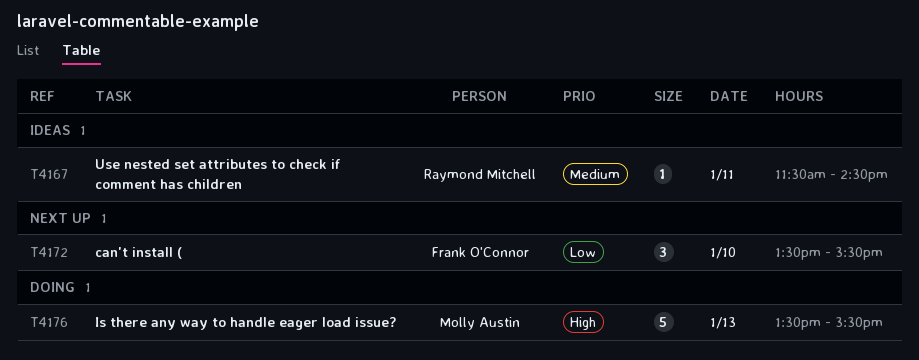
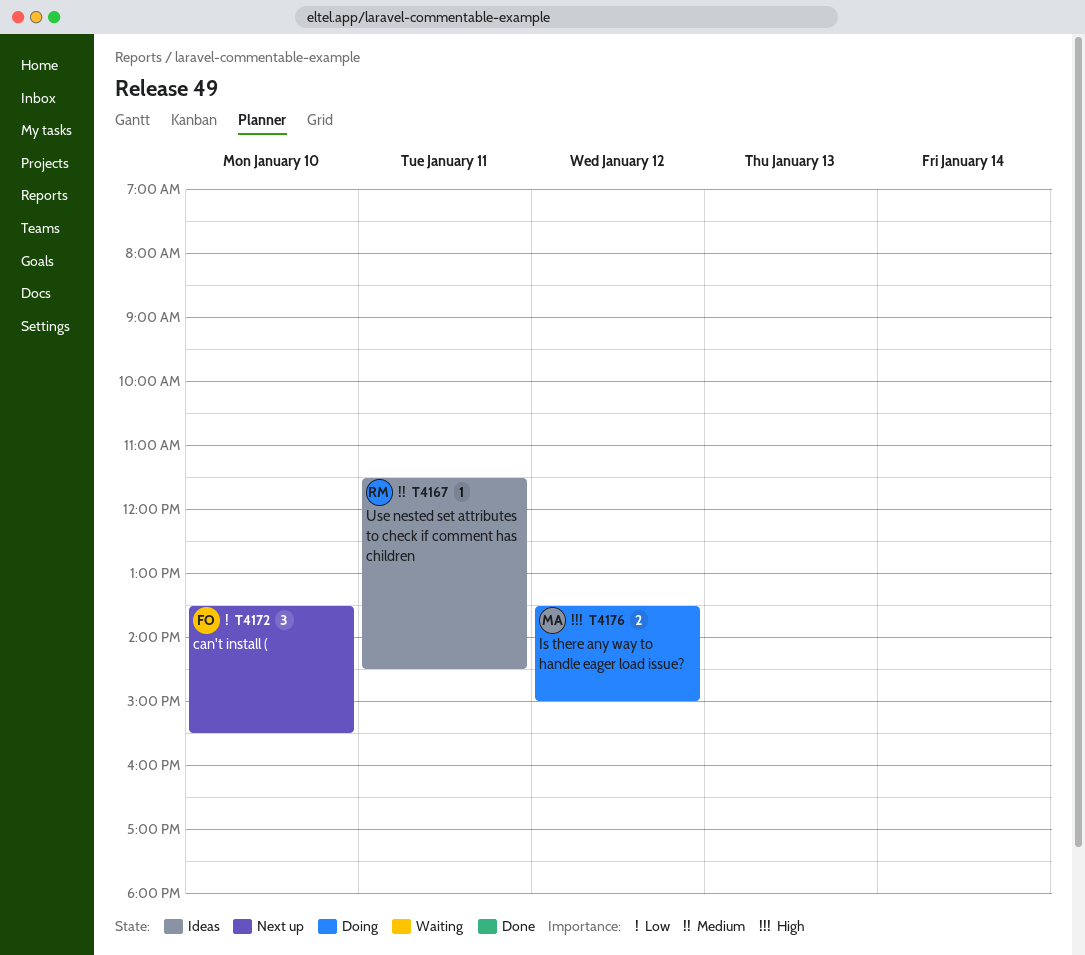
T4176, estimate: 5 -> 2
T4176, day: Jan 13 -> Jan 12
T4176, ends: 15:30 -> 15:00

